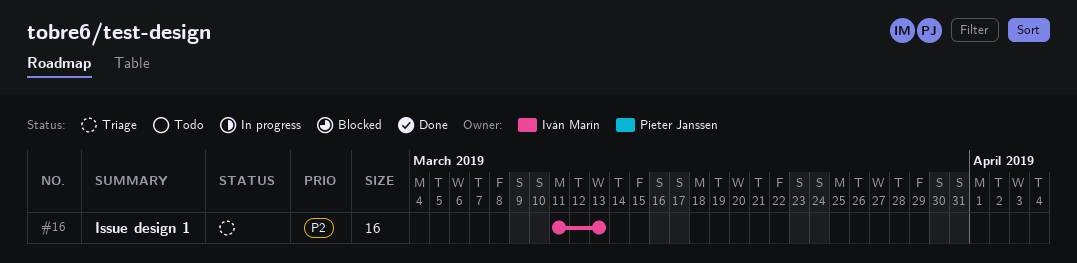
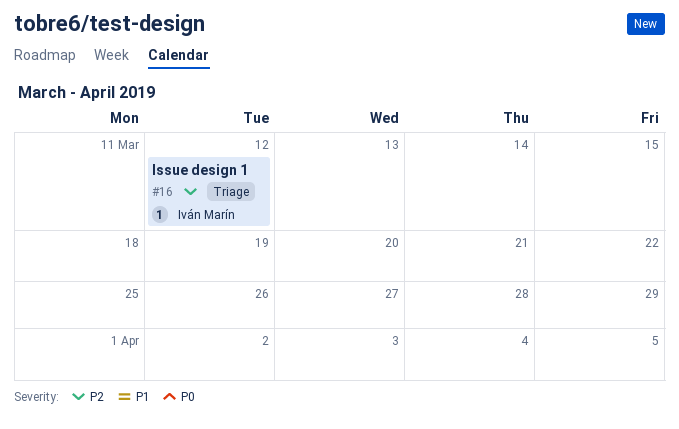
#16, estimate: 16 -> 1
#16, due: Mar 13 -> Mar 12

